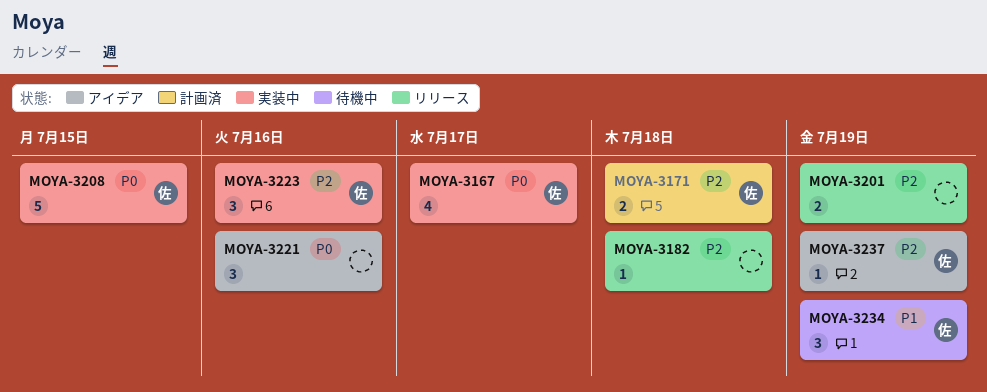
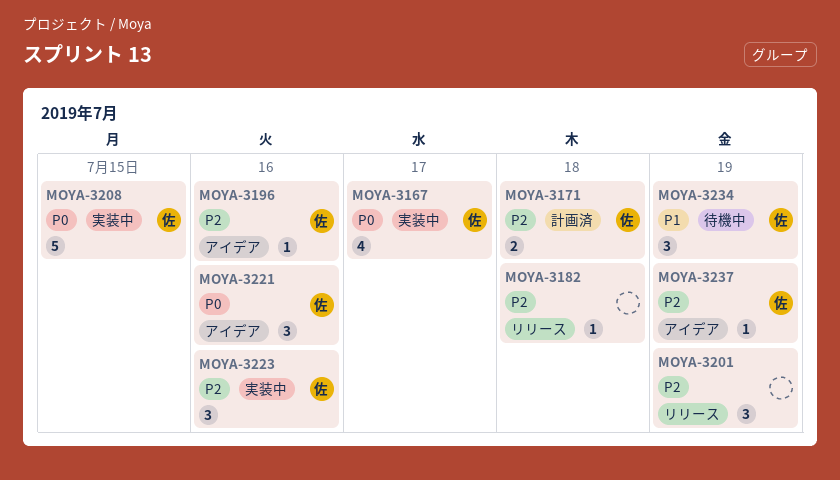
MOYA-3196: none -> present
MOYA-3201, estimate: 2 -> 3
MOYA-3221, owner: none -> 佐

